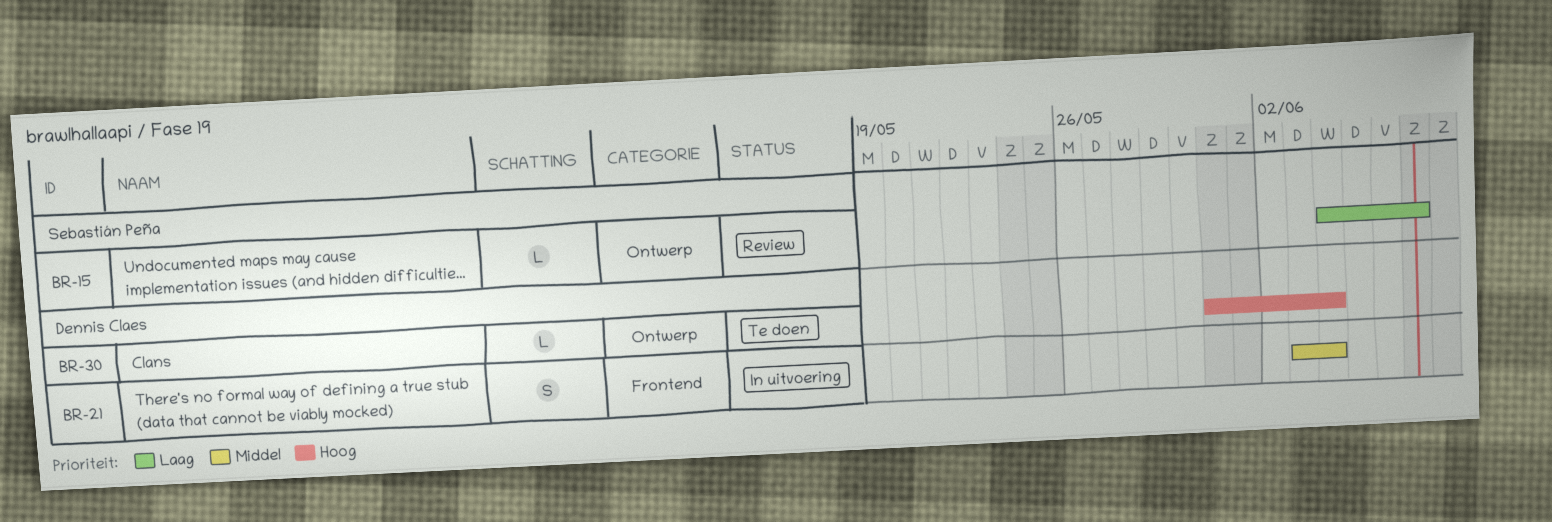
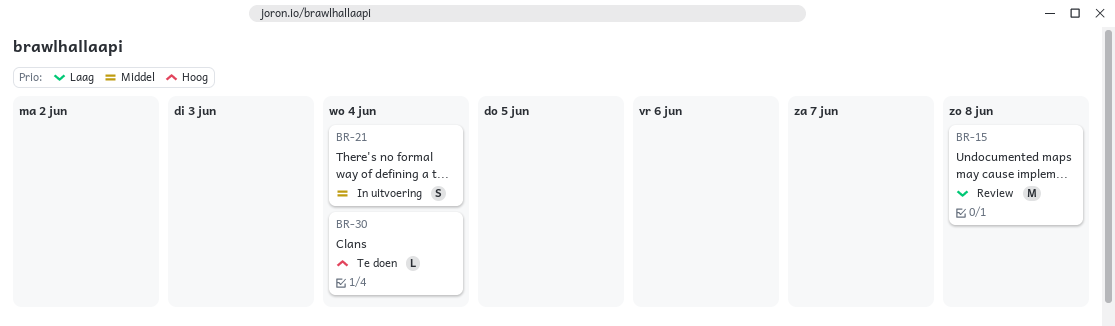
BR-15, estimate: L -> M
BR-15, due: Jun 7 -> Jun 8

